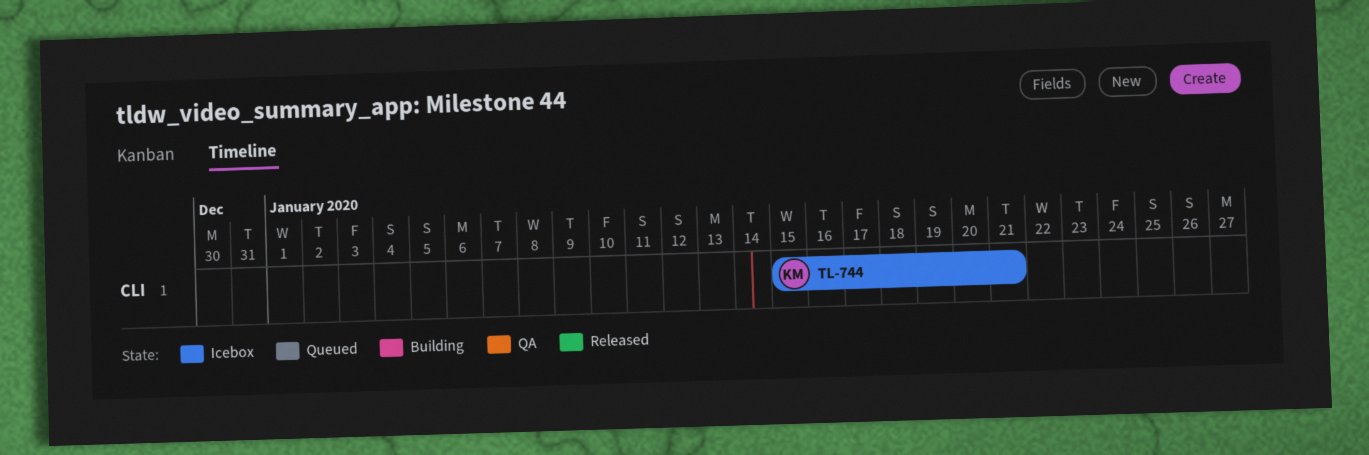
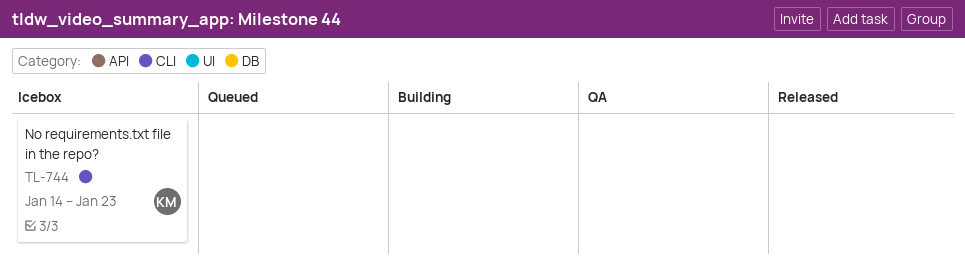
TL-744, start: Jan 15 -> Jan 14
TL-744, due: Jan 21 -> Jan 23

